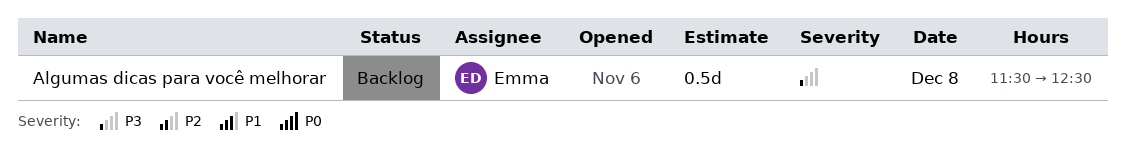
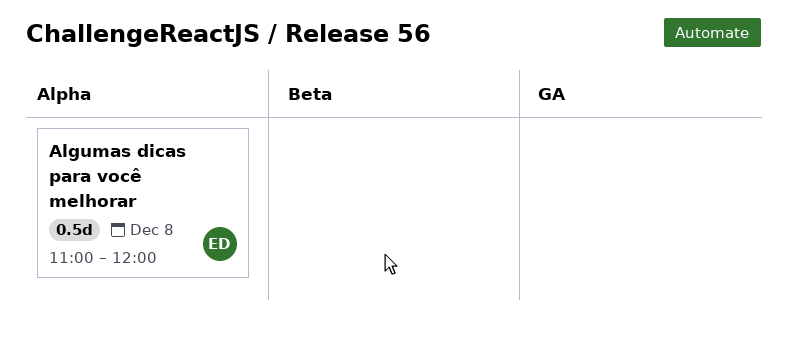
Algumas dicas para você melhorar, begins: 11:30 -> 11:00
Algumas dicas para você melhorar, ends: 12:30 -> 12:00

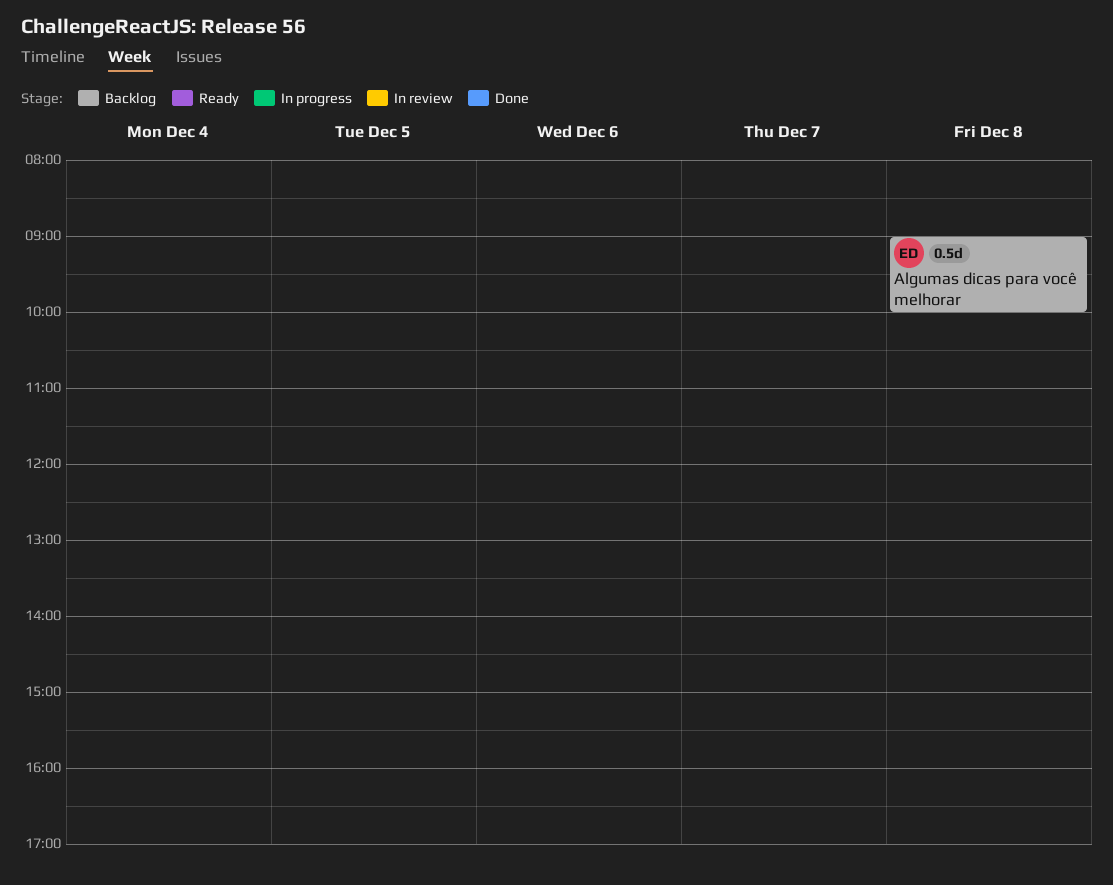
Algumas dicas para você melhorar, begins: 11:00 -> 09:00
Algumas dicas para você melhorar, ends: 12:00 -> 10:00

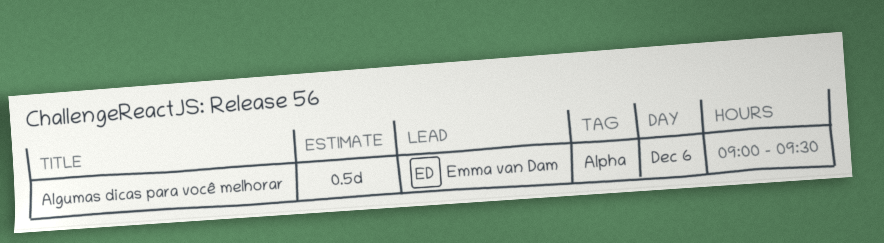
Algumas dicas para você melhorar, day: Dec 8 -> Dec 6
Algumas dicas para você melhorar, ends: 10:00 -> 09:30

